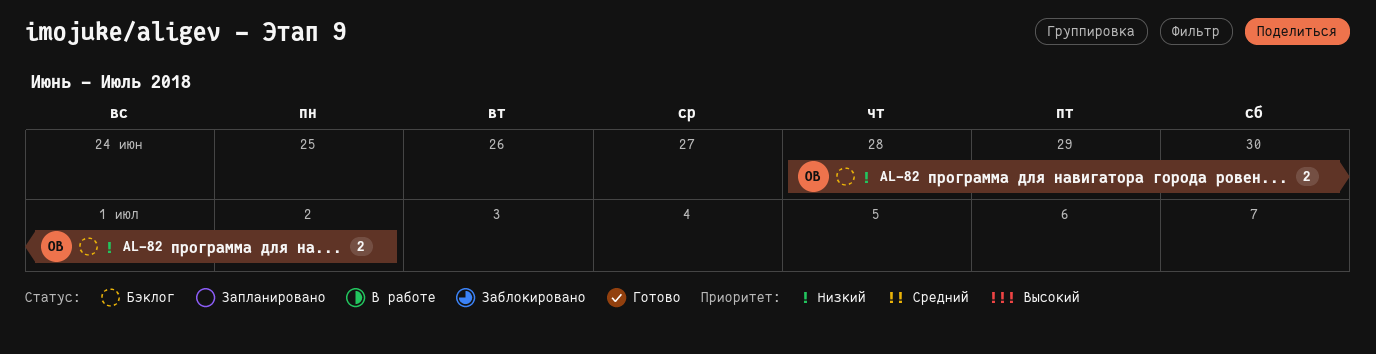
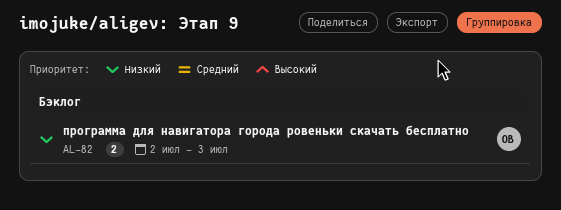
AL-82, start: Jun 28 -> Jul 2
AL-82, due: Jul 2 -> Jul 3

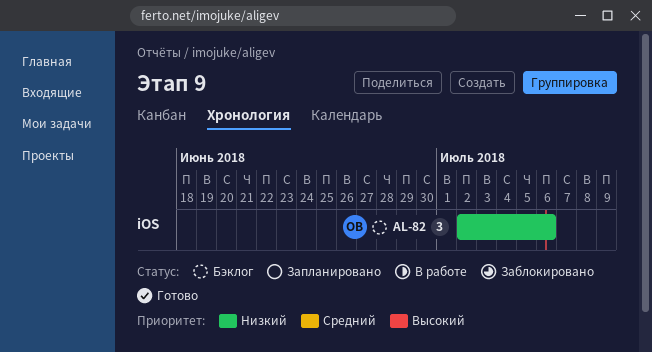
AL-82, estimate: 2 -> 3
AL-82, due: Jul 3 -> Jul 6

